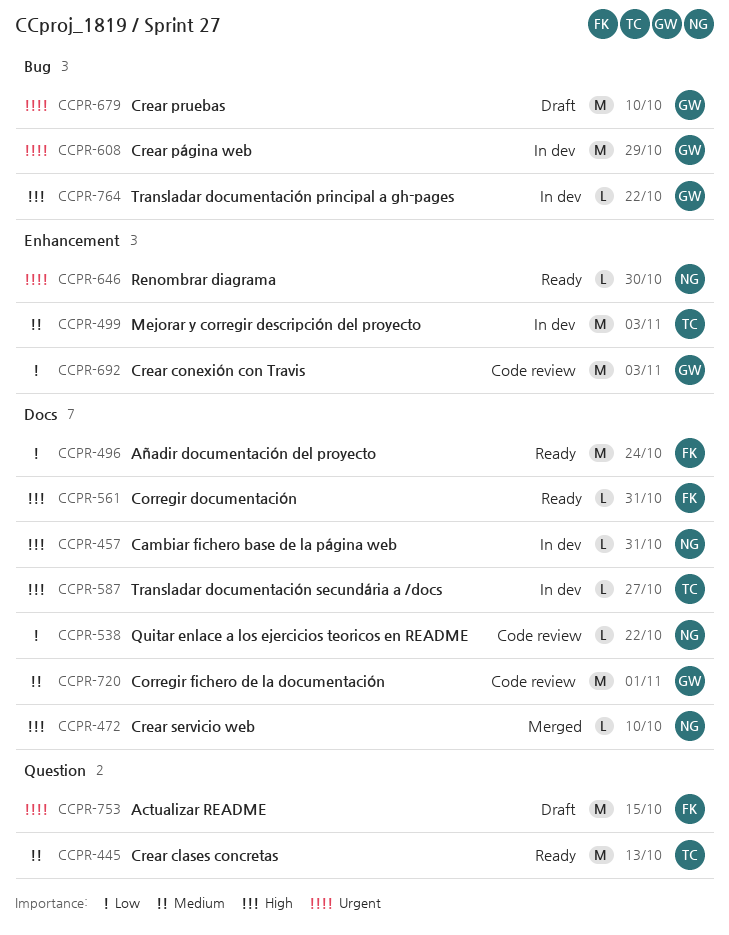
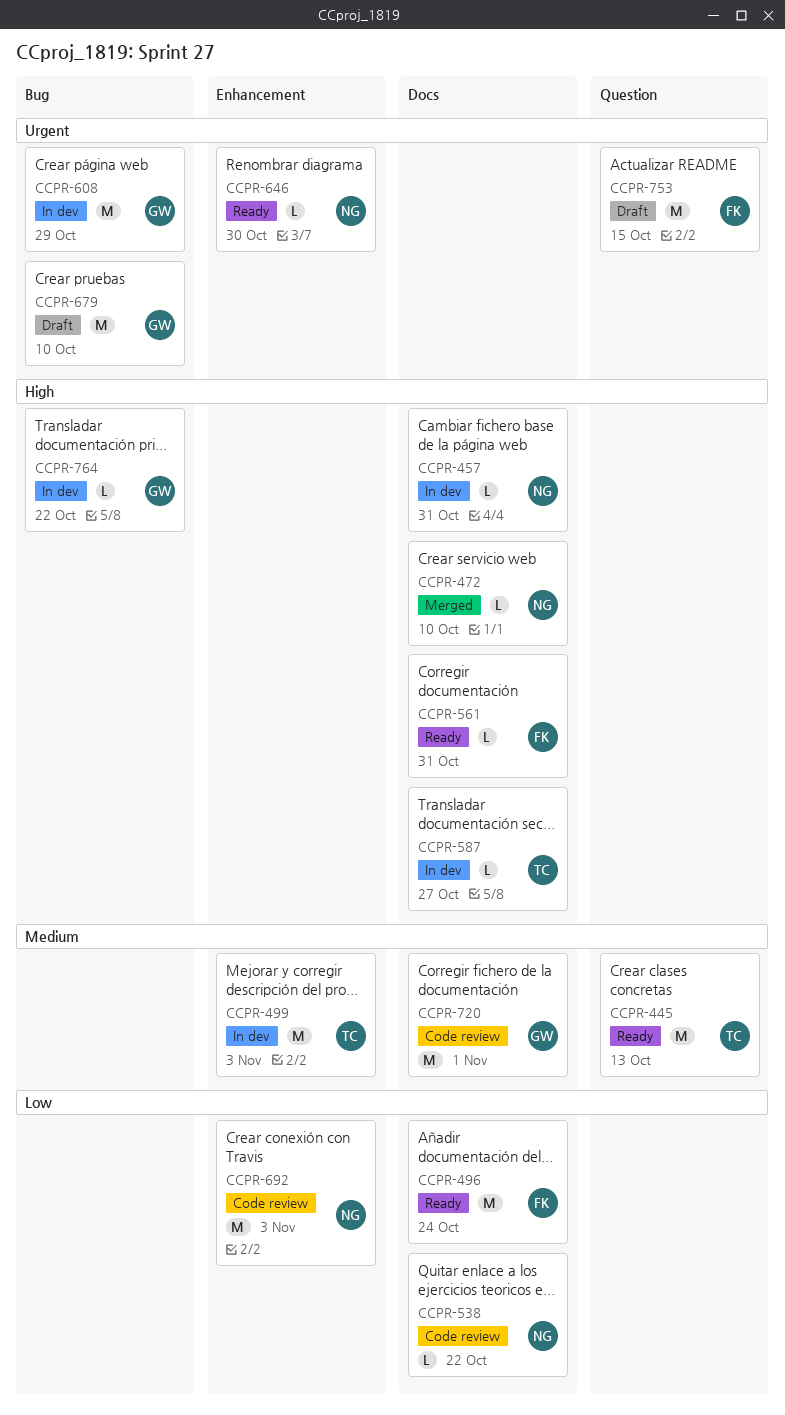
CCPR-692, owner: GW -> NG

